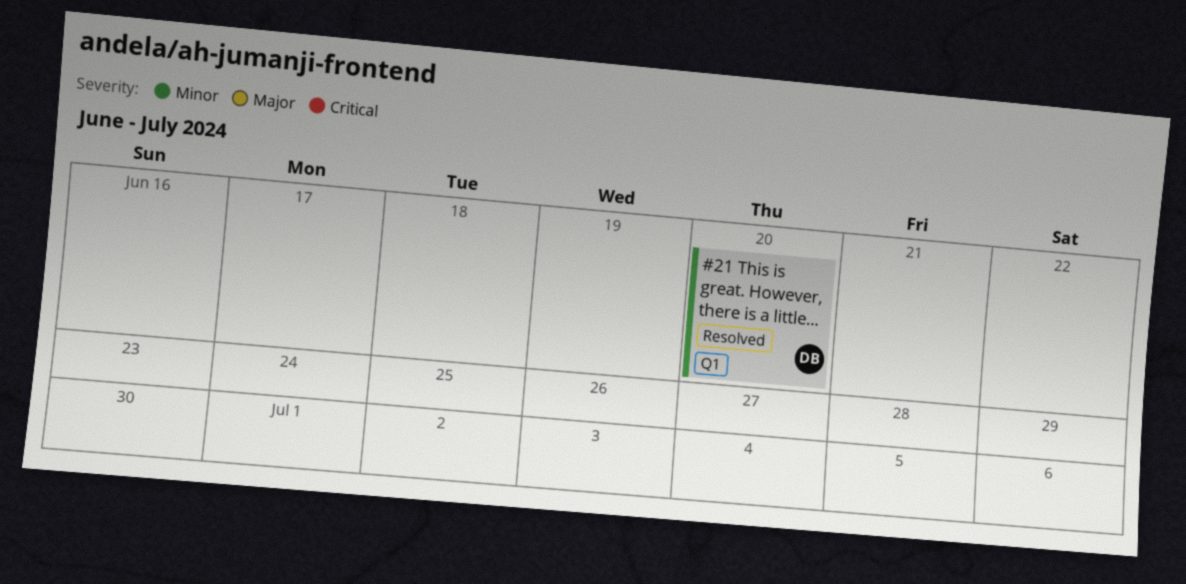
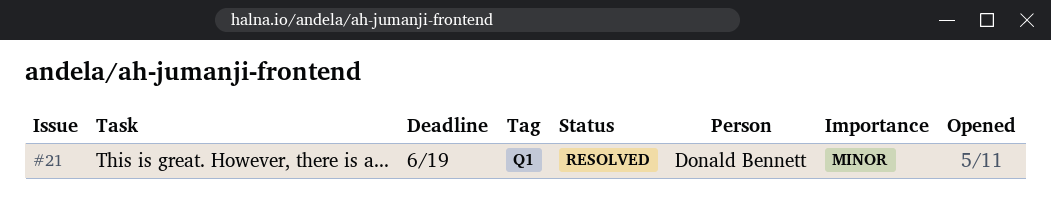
#21, due: Jun 20 -> Jun 19

